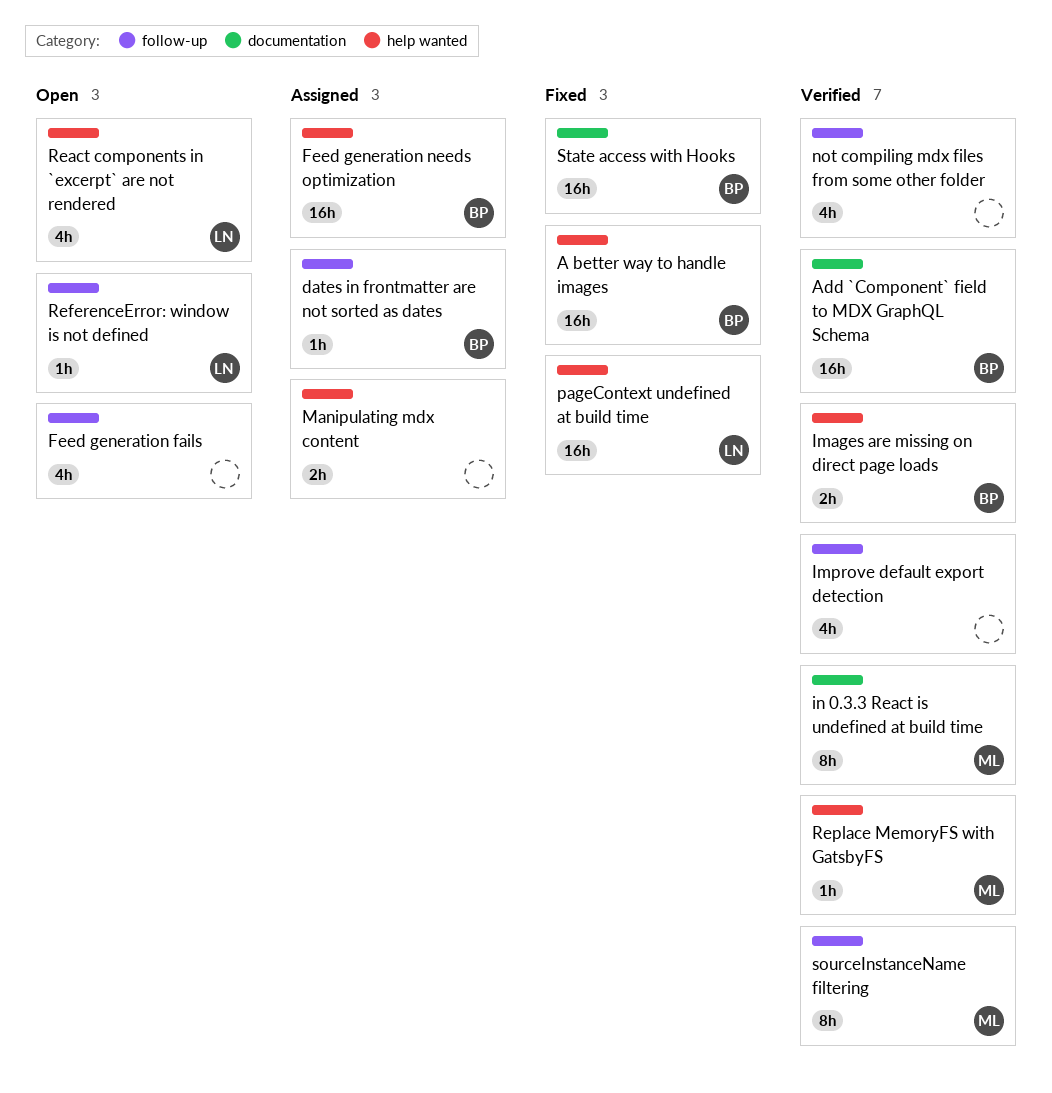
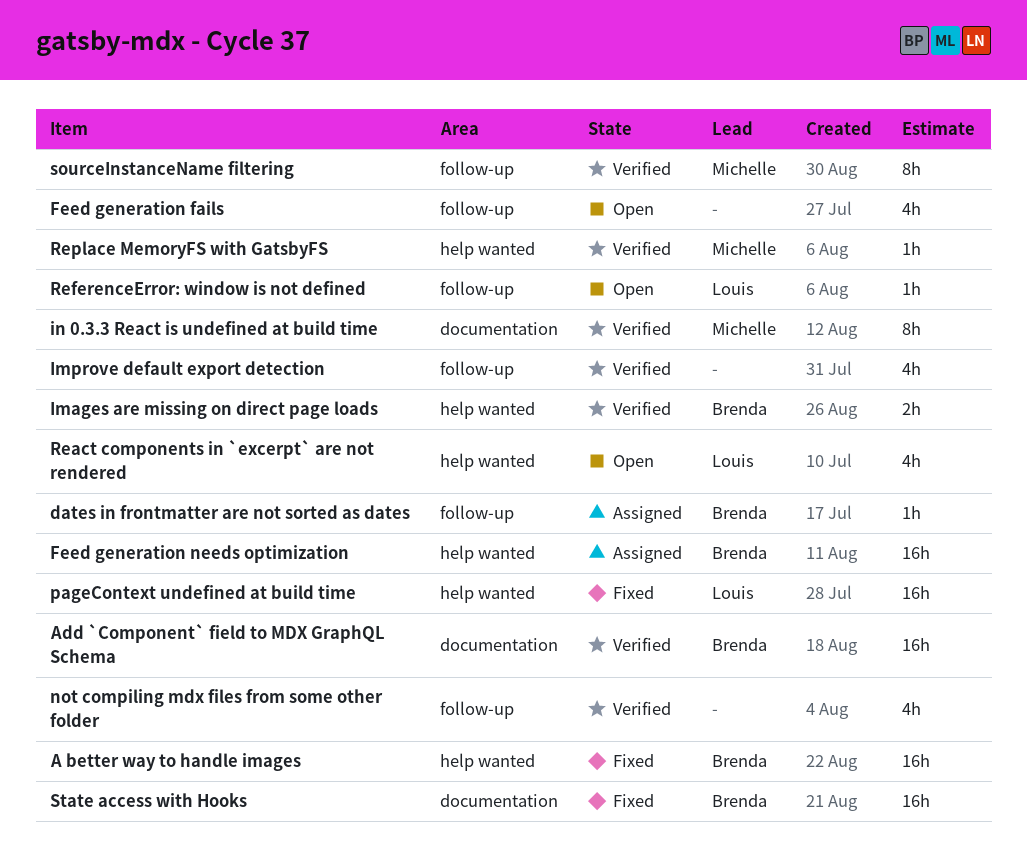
Manipulating mdx content: present -> none

